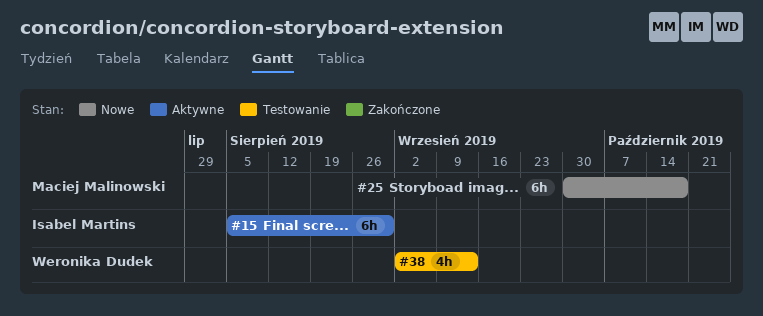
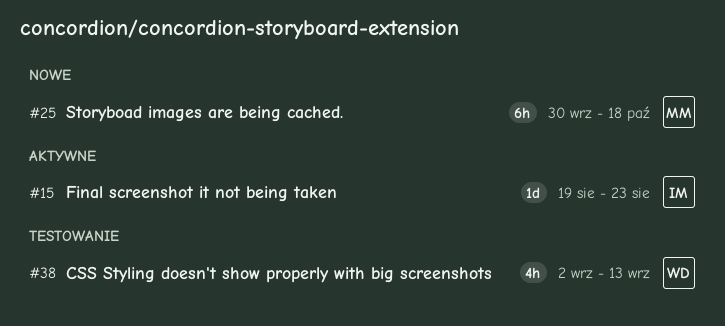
#15, estimate: 6h -> 1d
#15, start: Aug 5 -> Aug 19
#15, due: Aug 30 -> Aug 23

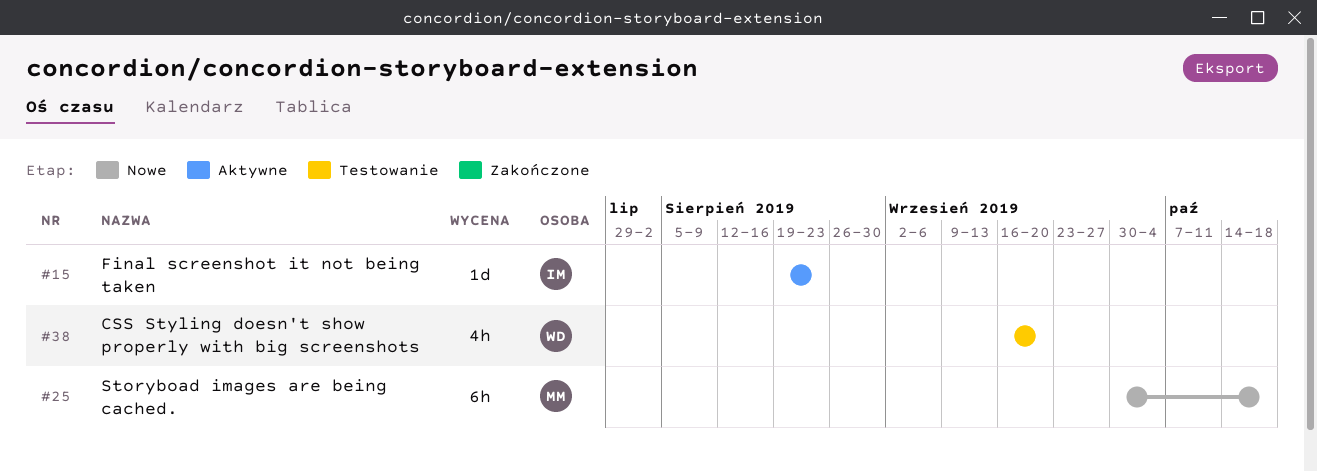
#38, start: Sep 2 -> Sep 16
#38, due: Sep 13 -> Sep 20

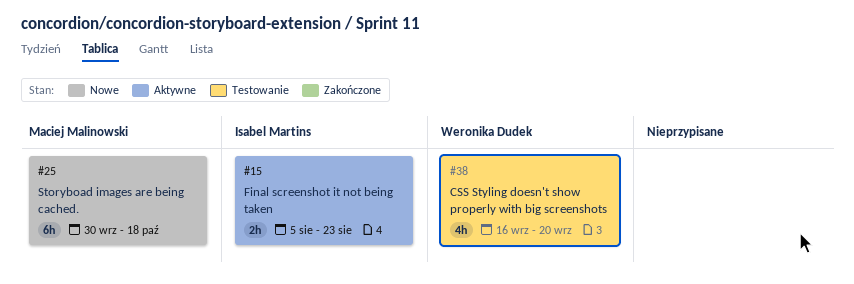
#15, estimate: 1d -> 2h
#15, start: Aug 19 -> Aug 5

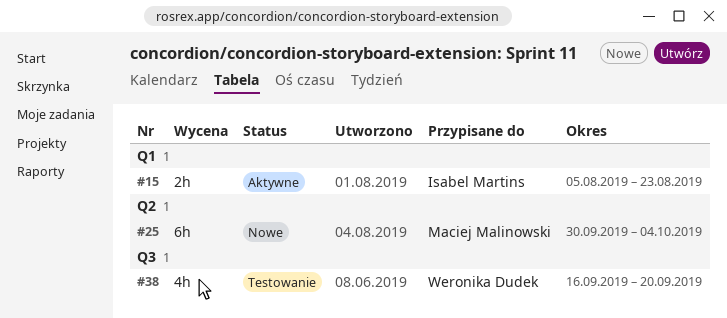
#25, due: Oct 18 -> Oct 4

